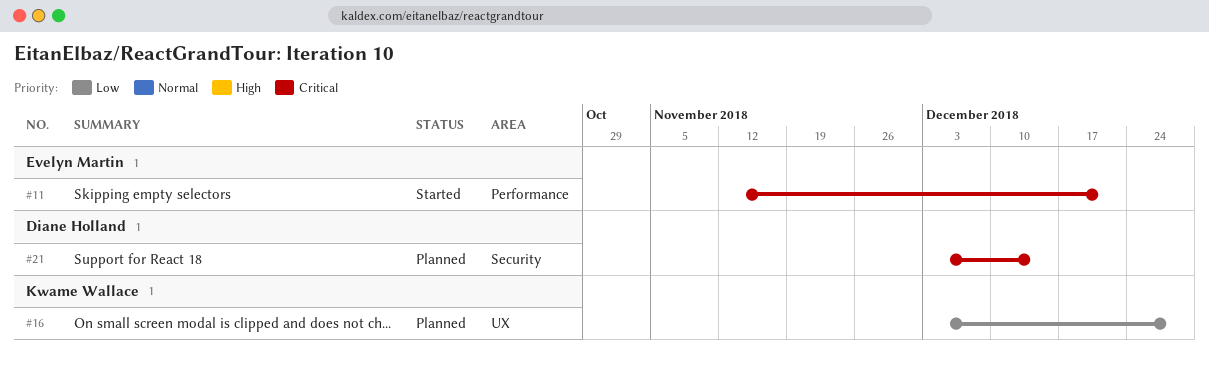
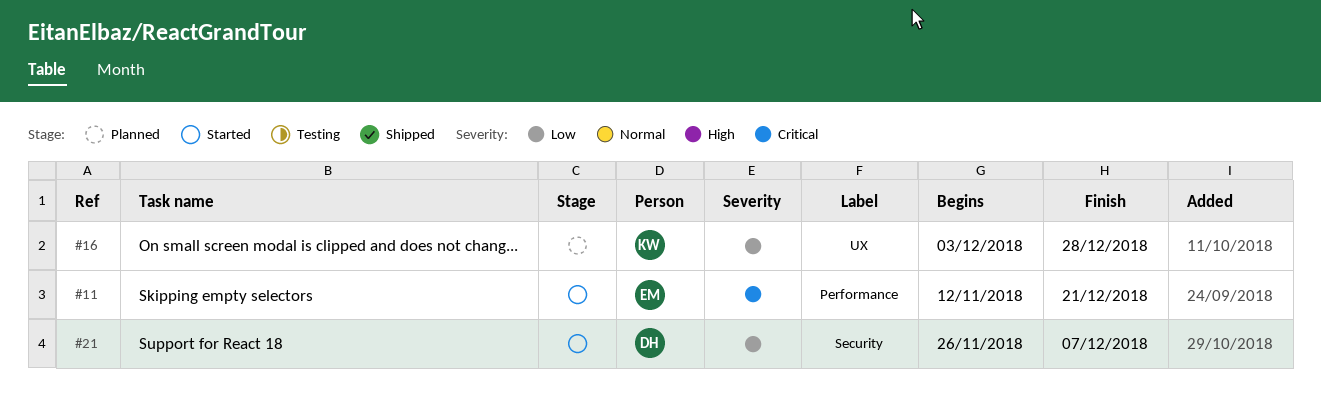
#21, status: Planned -> Started
#21, priority: Critical -> Low
#21, start: Dec 3 -> Nov 26
#21, due: Dec 14 -> Dec 7

